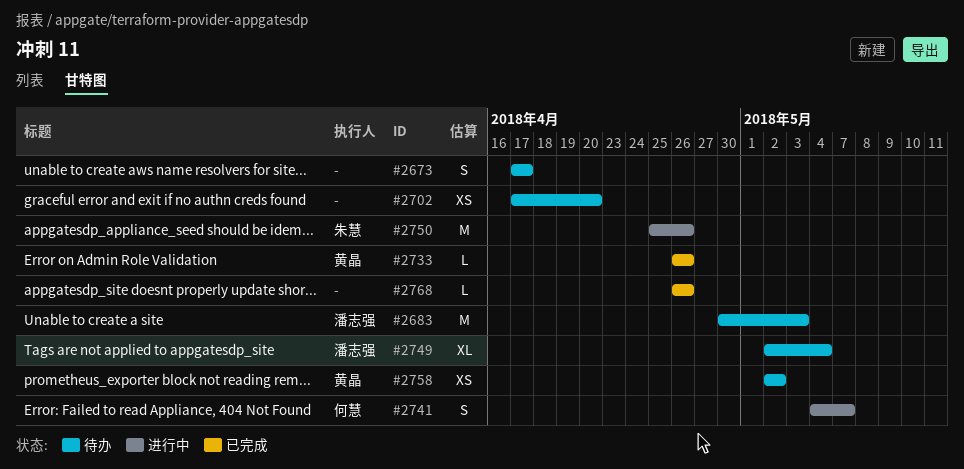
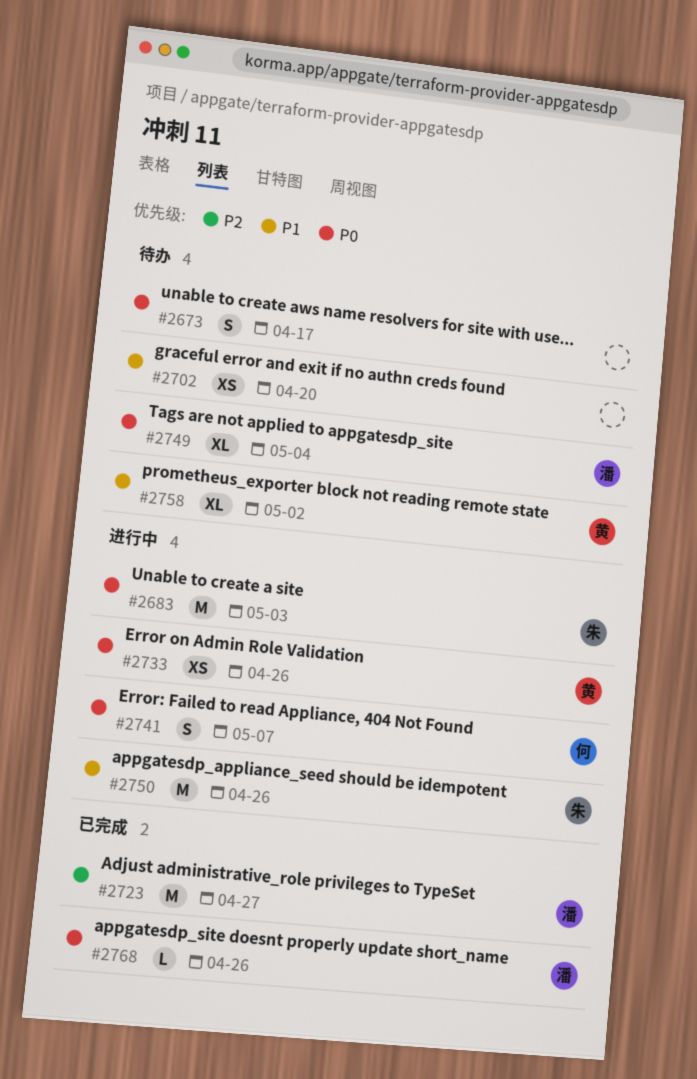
#2683, status: 待办 -> 进行中
#2683, owner: 潘志强 -> 朱慧
#2723: none -> present
#2733, status: 已完成 -> 进行中
#2733, estimate: L -> XS
#2758, estimate: XS -> XL
#2768, owner: none -> 潘志强

